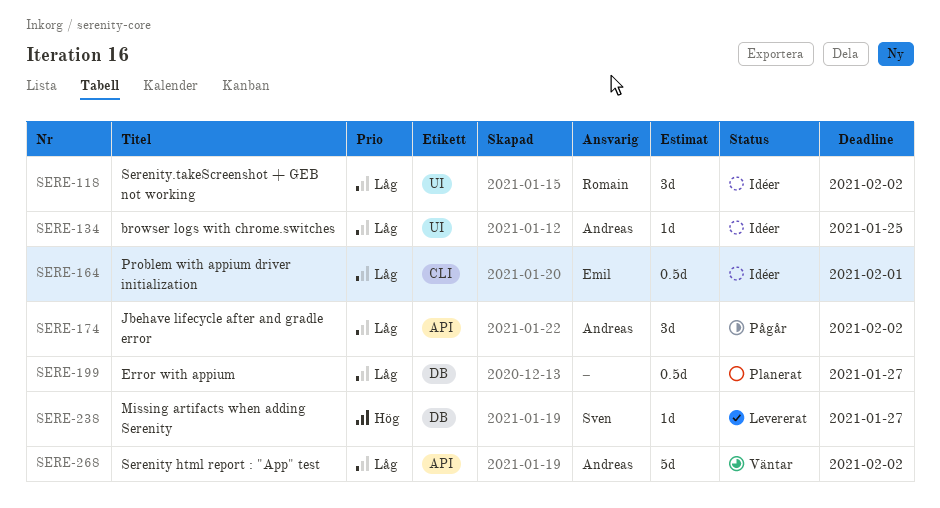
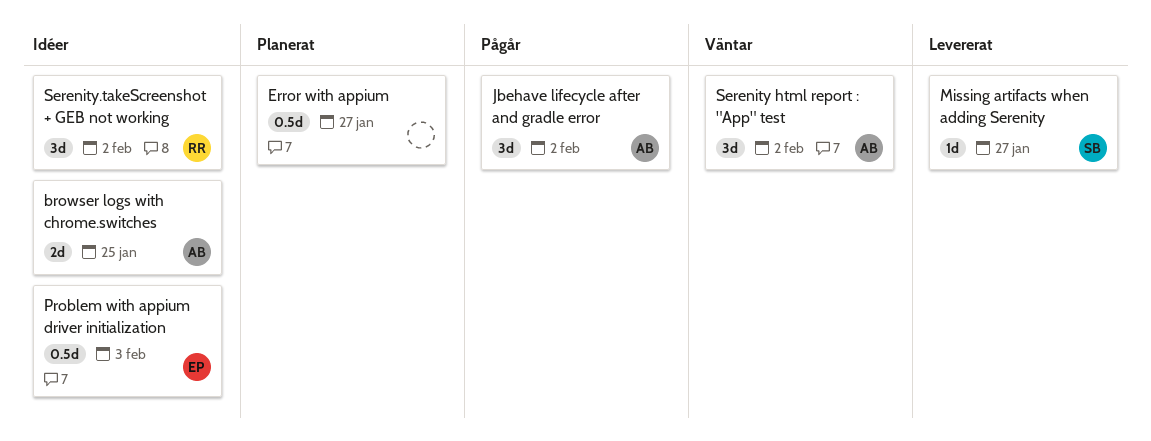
browser logs with chrome.switches, estimate: 1d -> 2d
Problem with appium driver initialization, due: Feb 1 -> Feb 3
Serenity html report : "App" test, estimate: 5d -> 3d

